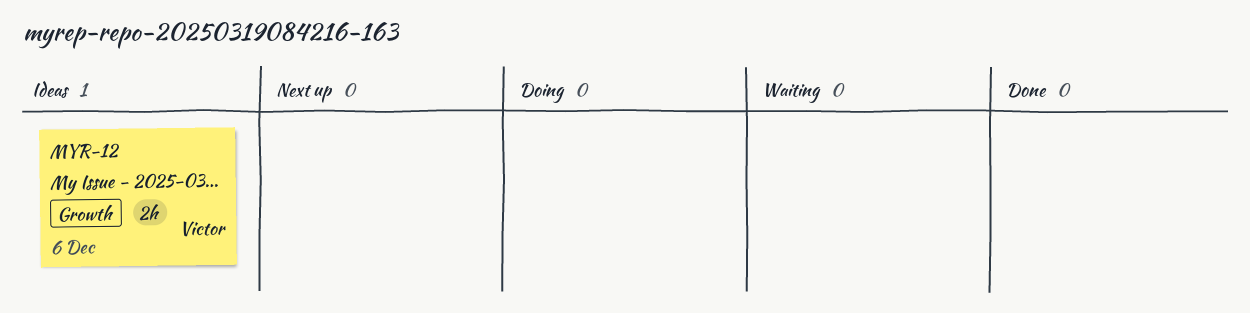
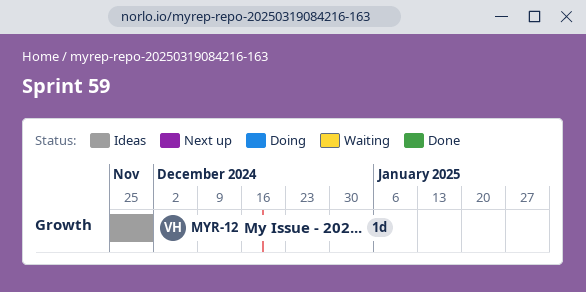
MYR-12, estimate: 2h -> 1d
MYR-12, due: Dec 6 -> Nov 29

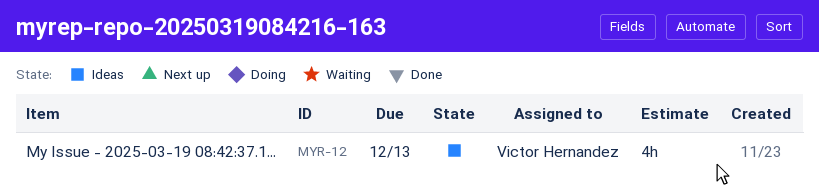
MYR-12, estimate: 1d -> 4h
MYR-12, due: Nov 29 -> Dec 13

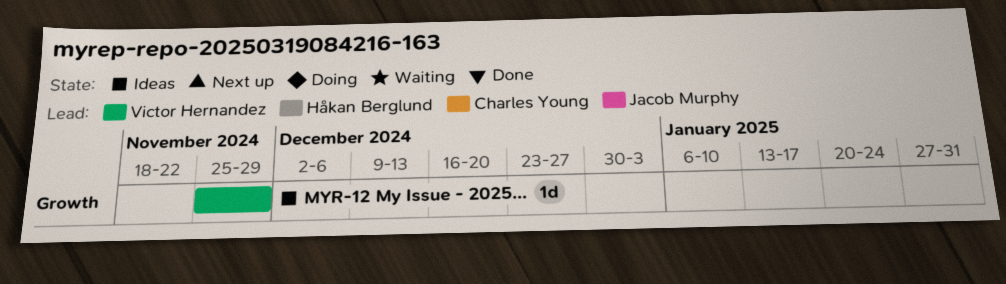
MYR-12, estimate: 4h -> 1d
MYR-12, due: Dec 13 -> Nov 29

